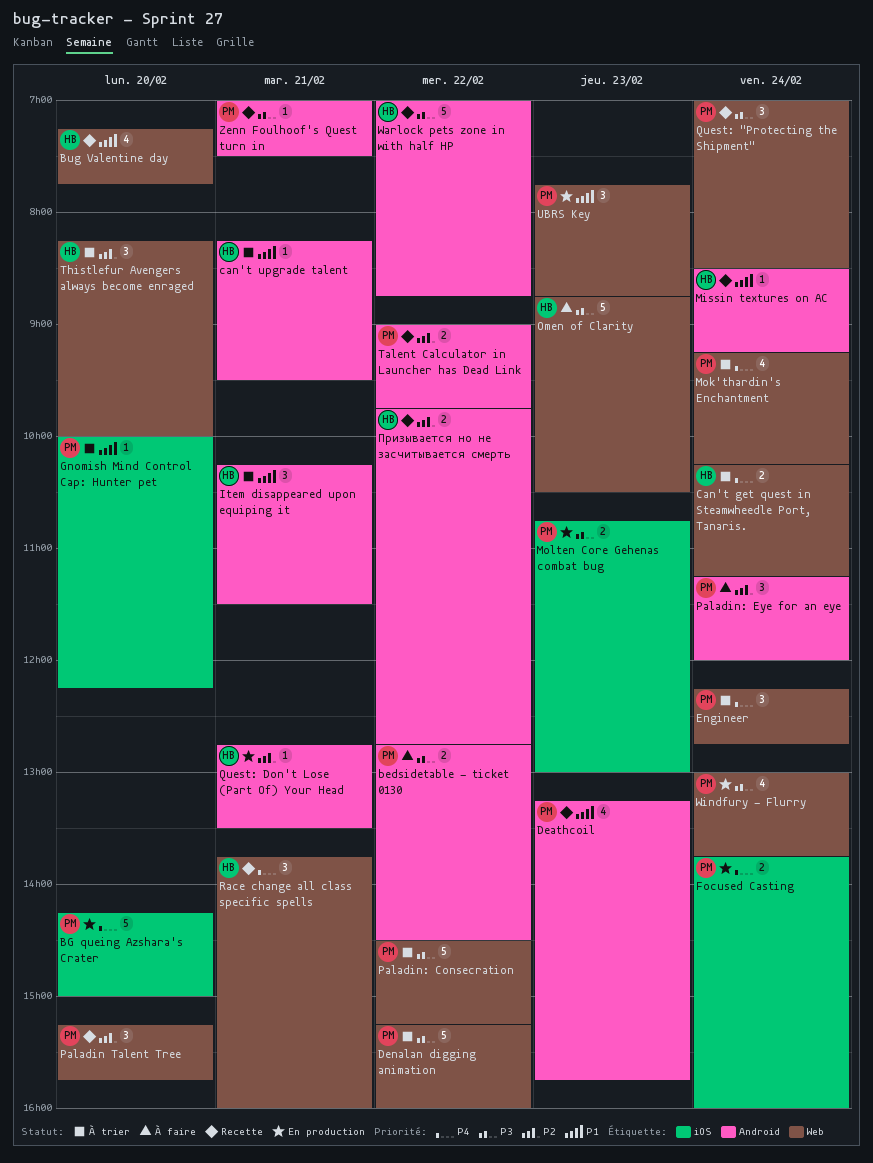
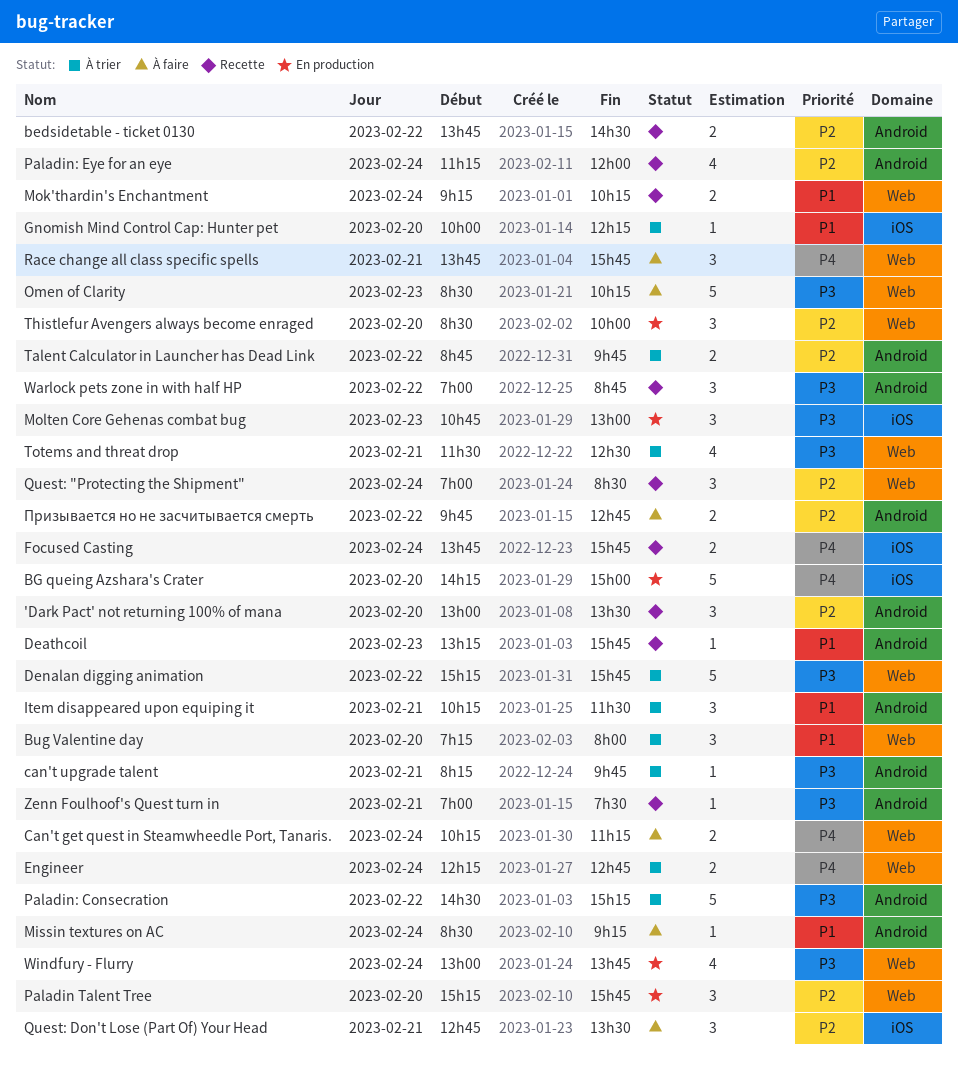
'Dark Pact' not returning 100% of mana: none -> present
bedsidetable - ticket 0130, status: À faire -> Recette
bedsidetable - ticket 0130, priority: P3 -> P2
bedsidetable - ticket 0130, begins: 12:45 -> 13:45
Bug Valentine day, status: Recette -> À trier
Bug Valentine day, estimate: 4 -> 3
Bug Valentine day, ends: 07:45 -> 08:00
Can't get quest in Steamwheedle Port, Tanaris., status: À trier -> À faire
can't upgrade talent, priority: P1 -> P3
can't upgrade talent, ends: 09:30 -> 09:45
Deathcoil, estimate: 4 -> 1
Denalan digging animation, ends: 16:00 -> 15:45
Engineer, estimate: 3 -> 2
Focused Casting, status: En production -> Recette
Focused Casting, ends: 16:00 -> 15:45
Missin textures on AC, status: Recette -> À faire
Mok'thardin's Enchantment, status: À trier -> Recette
Mok'thardin's Enchantment, priority: P4 -> P1
Mok'thardin's Enchantment, estimate: 4 -> 2
Molten Core Gehenas combat bug, estimate: 2 -> 3
Omen of Clarity, begins: 08:45 -> 08:30
Omen of Clarity, ends: 10:30 -> 10:15
Paladin Talent Tree, status: Recette -> En production
Paladin: Consecration, label: Web -> Android
Paladin: Eye for an eye, status: À faire -> Recette
Paladin: Eye for an eye, estimate: 3 -> 4
Quest: "Protecting the Shipment", priority: P3 -> P2
Quest: Don't Lose (Part Of) Your Head, status: En production -> À faire
Quest: Don't Lose (Part Of) Your Head, label: Android -> iOS
Quest: Don't Lose (Part Of) Your Head, estimate: 1 -> 3
Race change all class specific spells, status: Recette -> À faire
Race change all class specific spells, ends: 16:00 -> 15:45
Talent Calculator in Launcher has Dead Link, status: Recette -> À trier
Talent Calculator in Launcher has Dead Link, begins: 09:00 -> 08:45
Thistlefur Avengers always become enraged, status: À trier -> En production
Thistlefur Avengers always become enraged, begins: 08:15 -> 08:30
Totems and threat drop: none -> present
UBRS Key: present -> none
Warlock pets zone in with half HP, estimate: 5 -> 3
Призывается но не засчитывается смерть, status: Recette -> À faire

